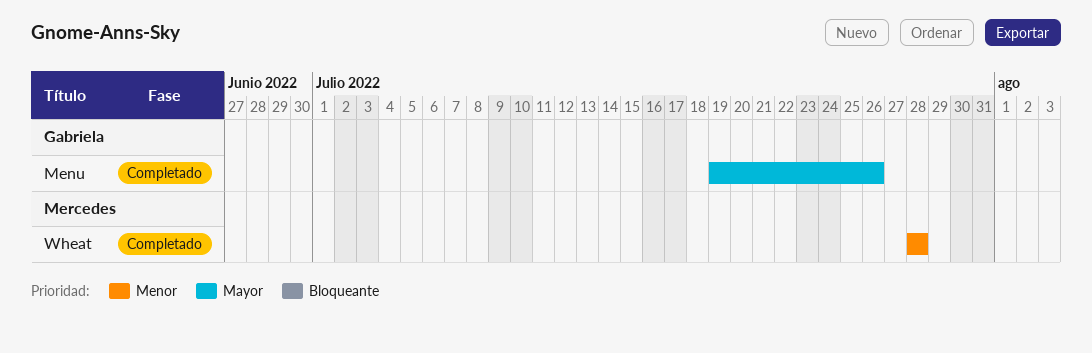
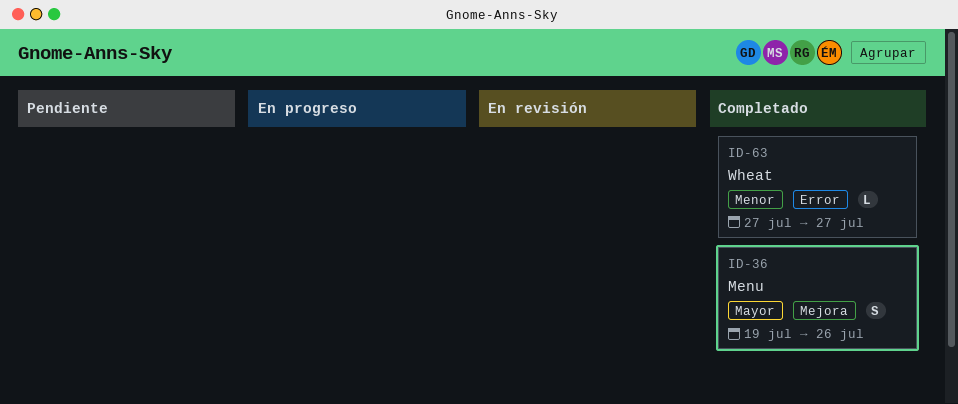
Wheat, start: Jul 28 -> Jul 27
Wheat, due: Jul 28 -> Jul 27

